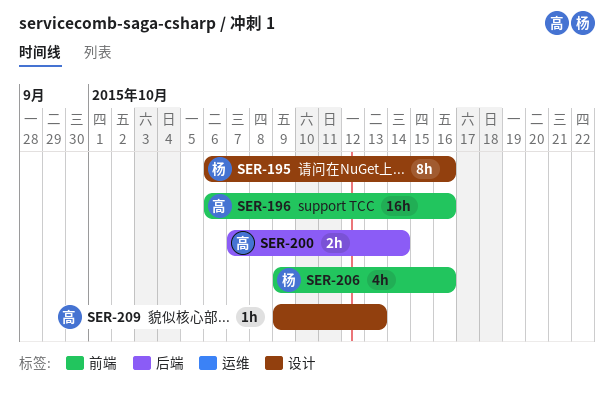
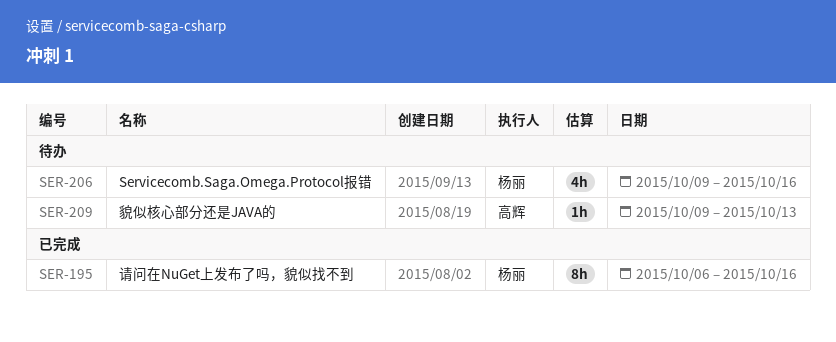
SER-196: present -> none
SER-200: present -> none

